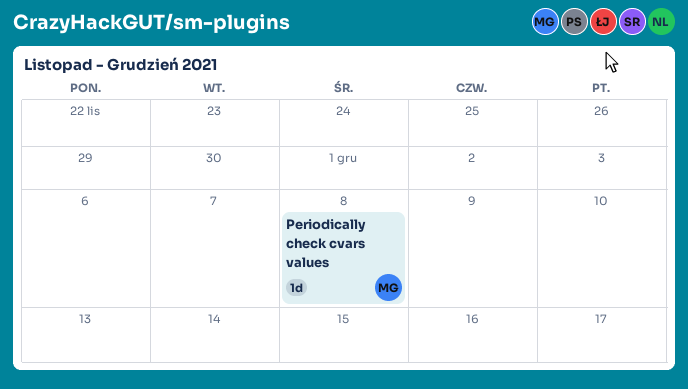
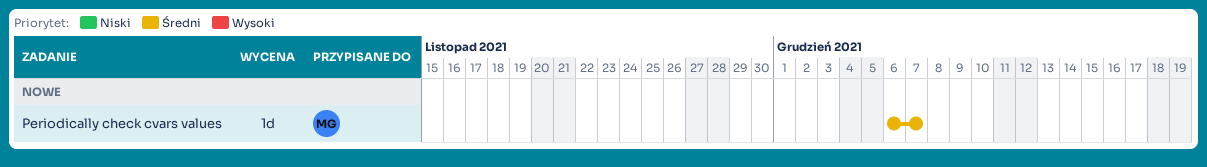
Periodically check cvars values, due: Dec 8 -> Dec 7

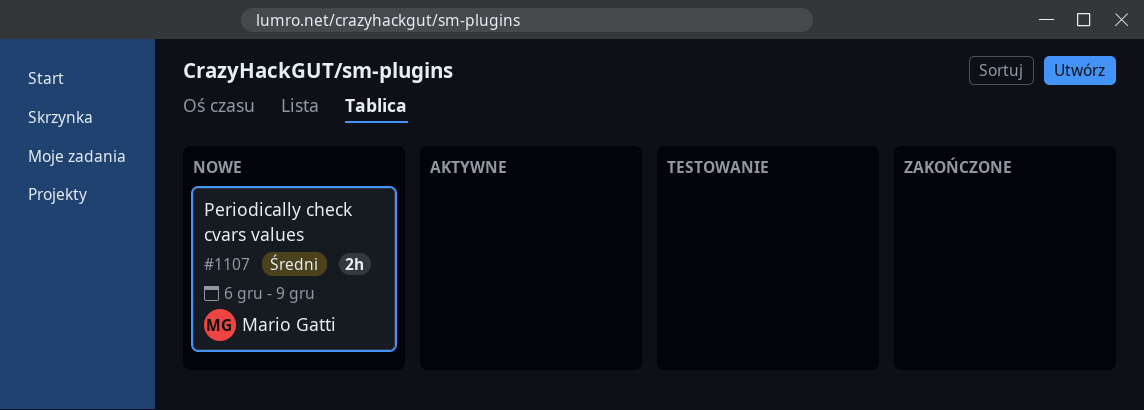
Periodically check cvars values, estimate: 1d -> 2h
Periodically check cvars values, due: Dec 7 -> Dec 9

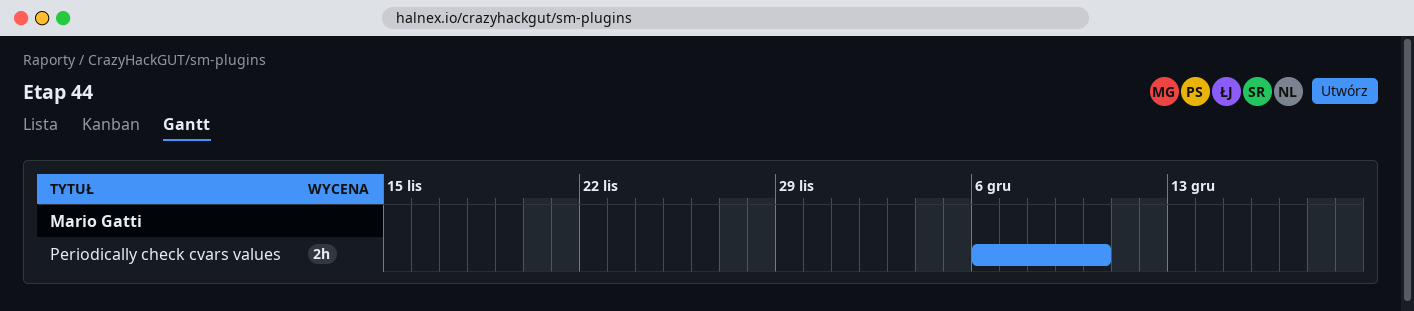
Periodically check cvars values, due: Dec 9 -> Dec 10

